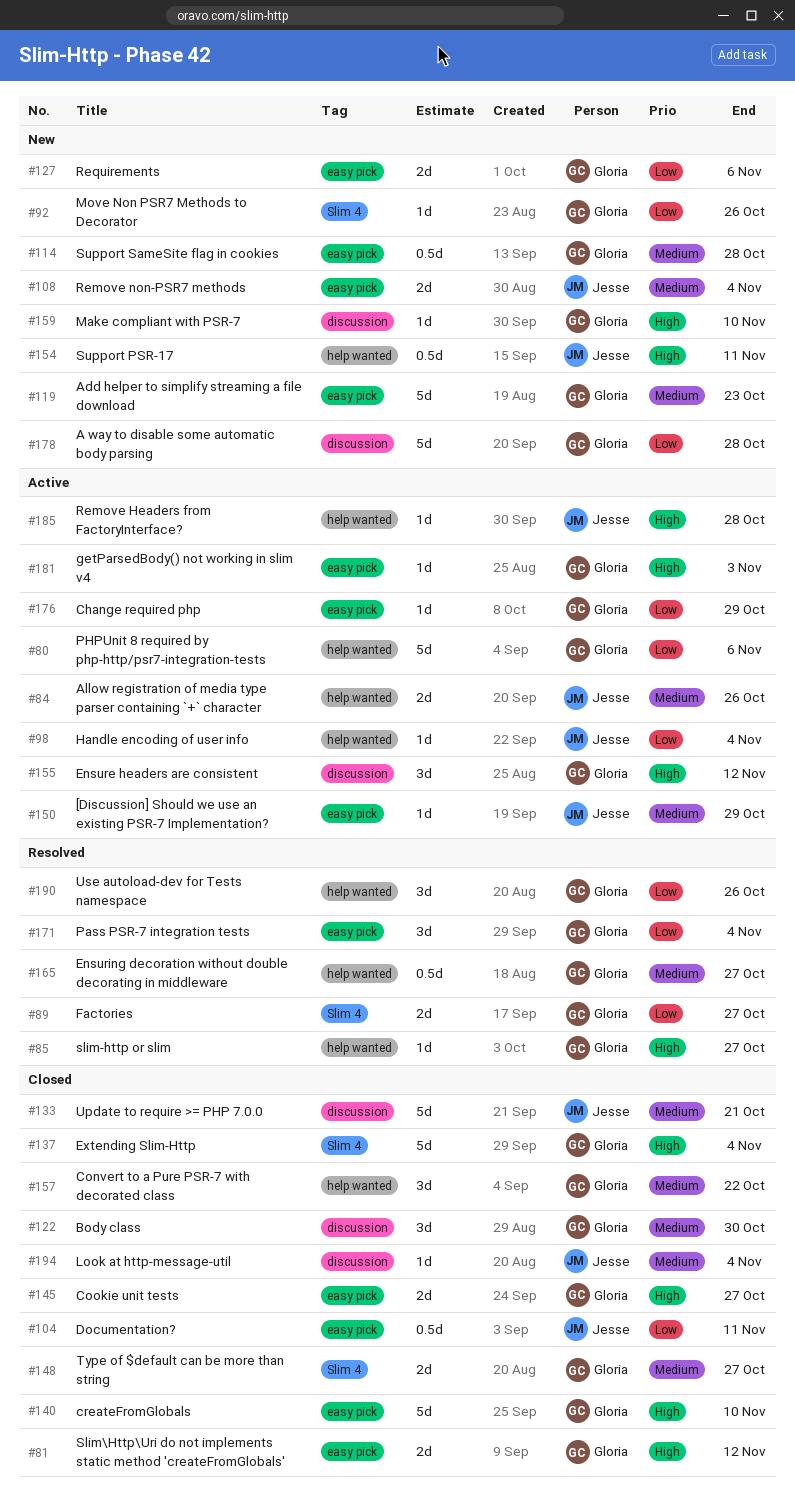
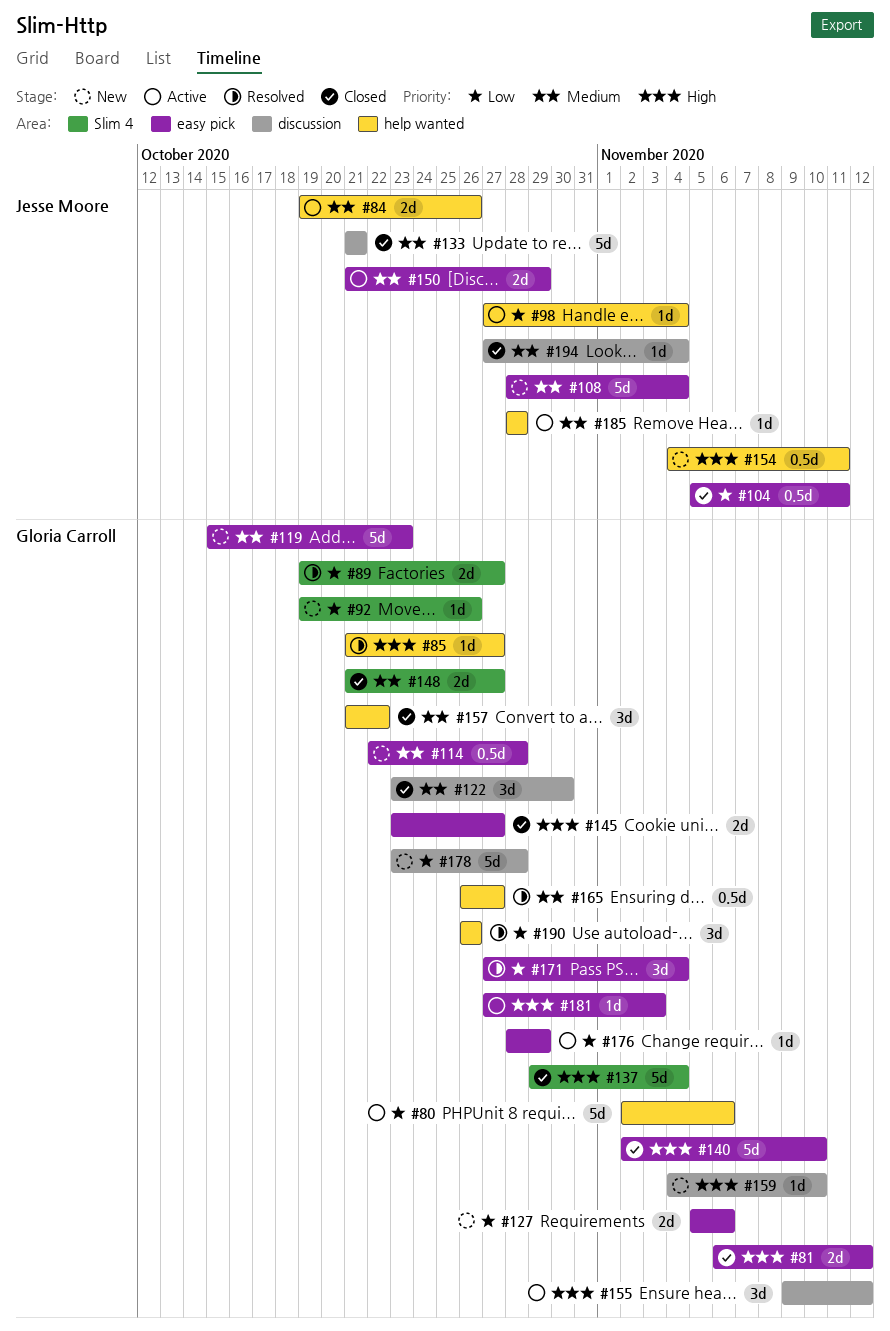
#108, estimate: 2d -> 5d
#150, estimate: 1d -> 2d
#185, priority: High -> Medium

